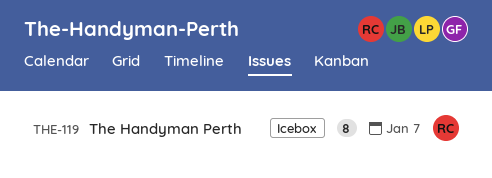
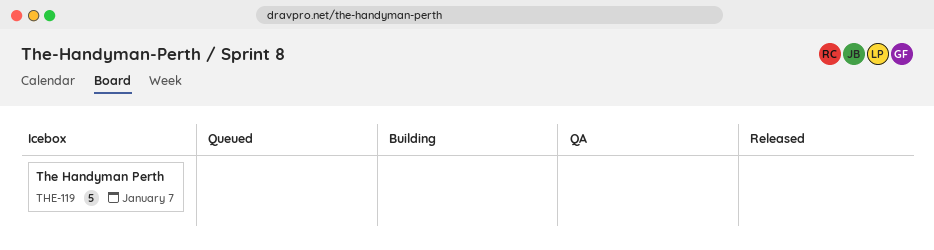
THE-119, estimate: 8 -> 5

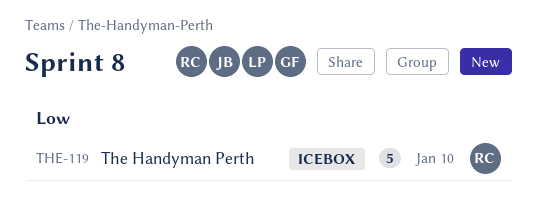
THE-119, day: Jan 7 -> Jan 10

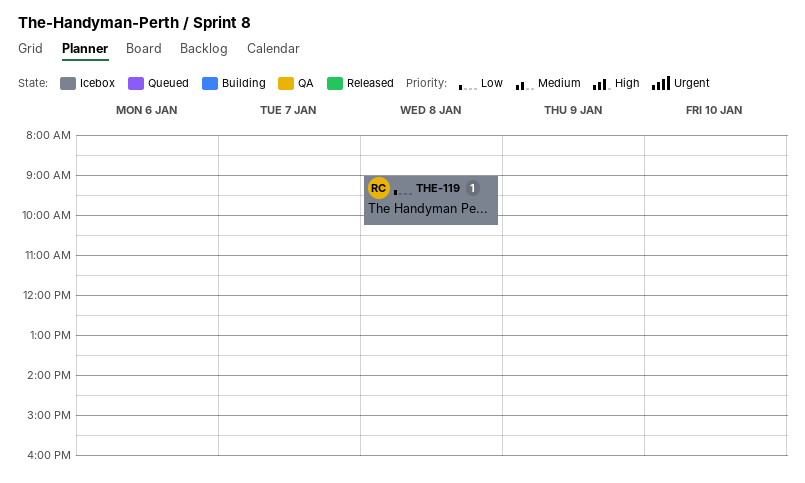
THE-119, estimate: 5 -> 1
THE-119, day: Jan 10 -> Jan 8

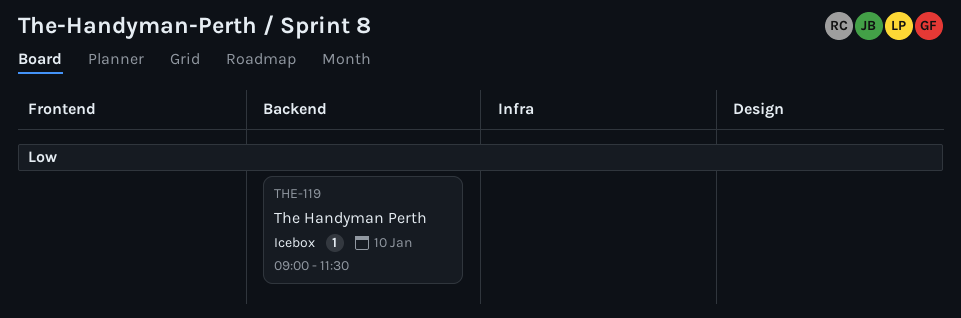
THE-119, day: Jan 8 -> Jan 10
THE-119, ends: 10:15 -> 11:30

